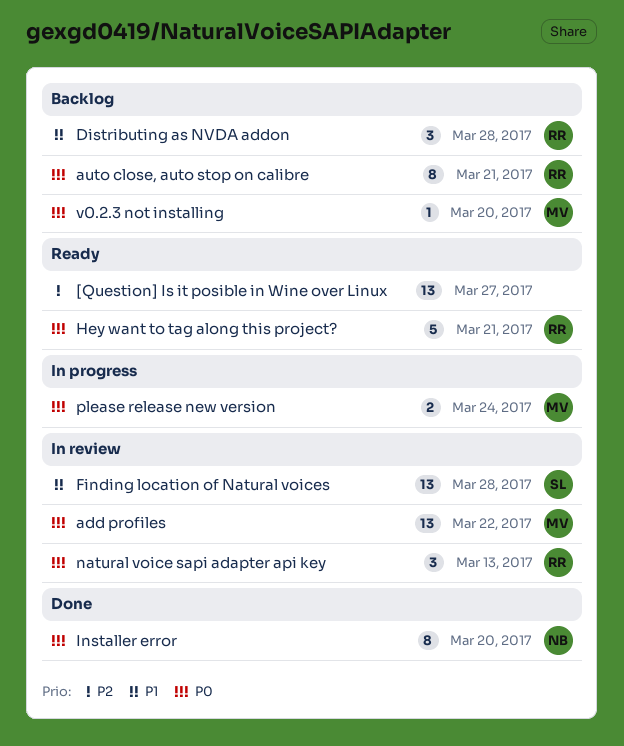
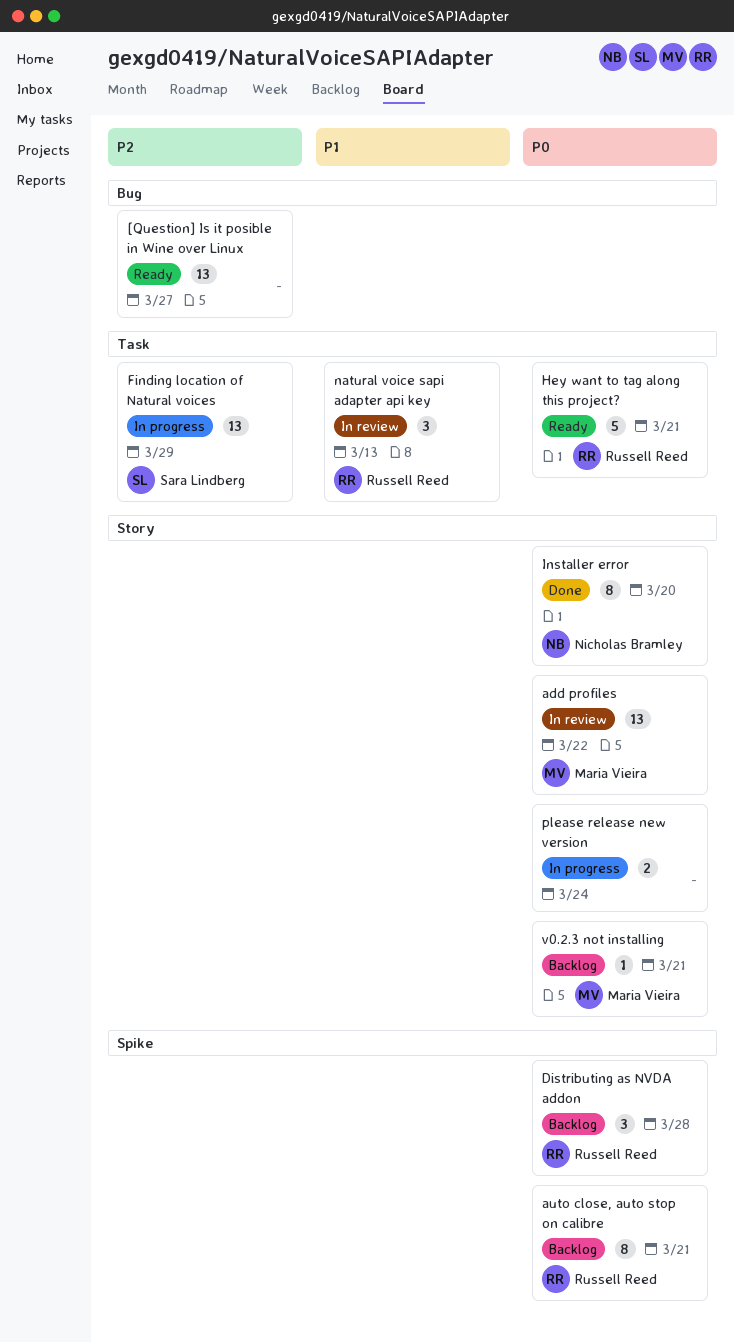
Distributing as NVDA addon, priority: P1 -> P0
Finding location of Natural voices, status: In review -> In progress
Finding location of Natural voices, priority: P1 -> P2
Finding location of Natural voices, due: Mar 28 -> Mar 29
natural voice sapi adapter api key, priority: P0 -> P1
please release new version, owner: Maria Vieira -> none
v0.2.3 not installing, due: Mar 20 -> Mar 21

